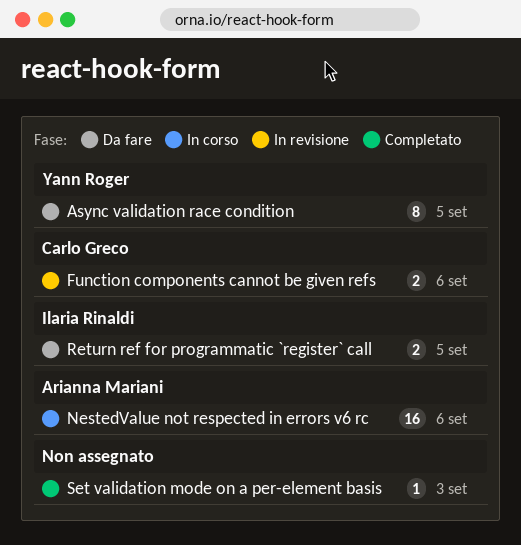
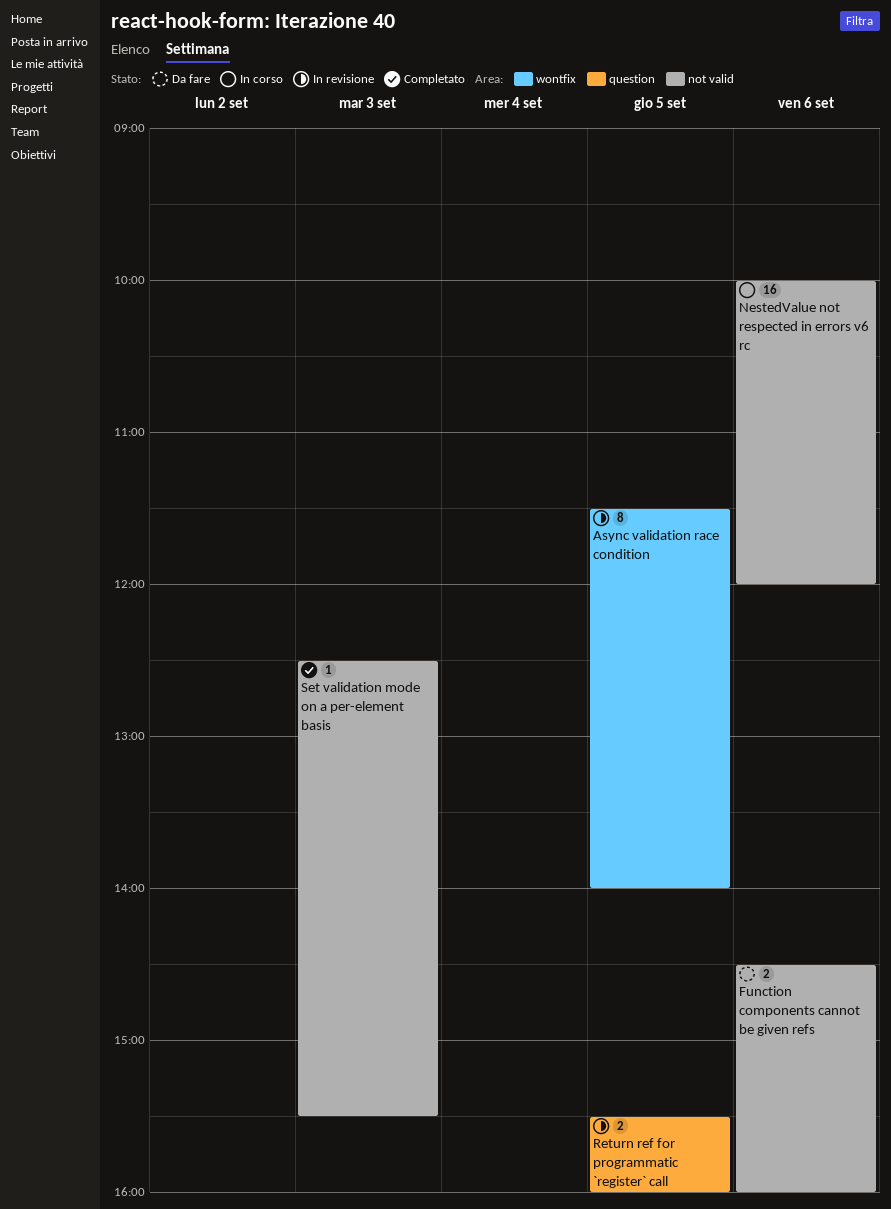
Async validation race condition, status: Da fare -> In revisione
Function components cannot be given refs, status: In revisione -> Da fare
Return ref for programmatic `register` call, status: Da fare -> In revisione

